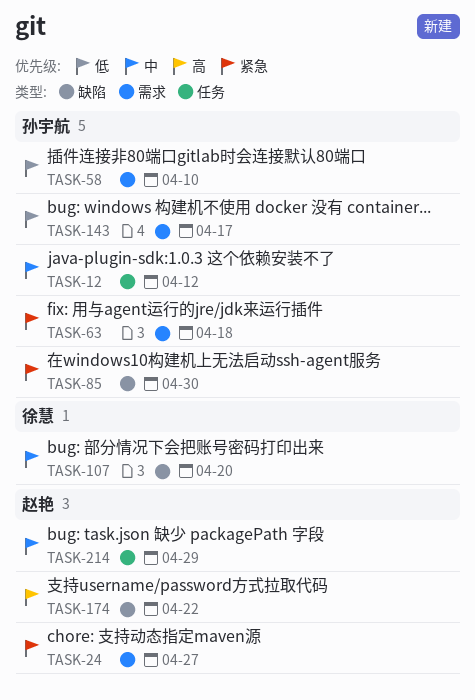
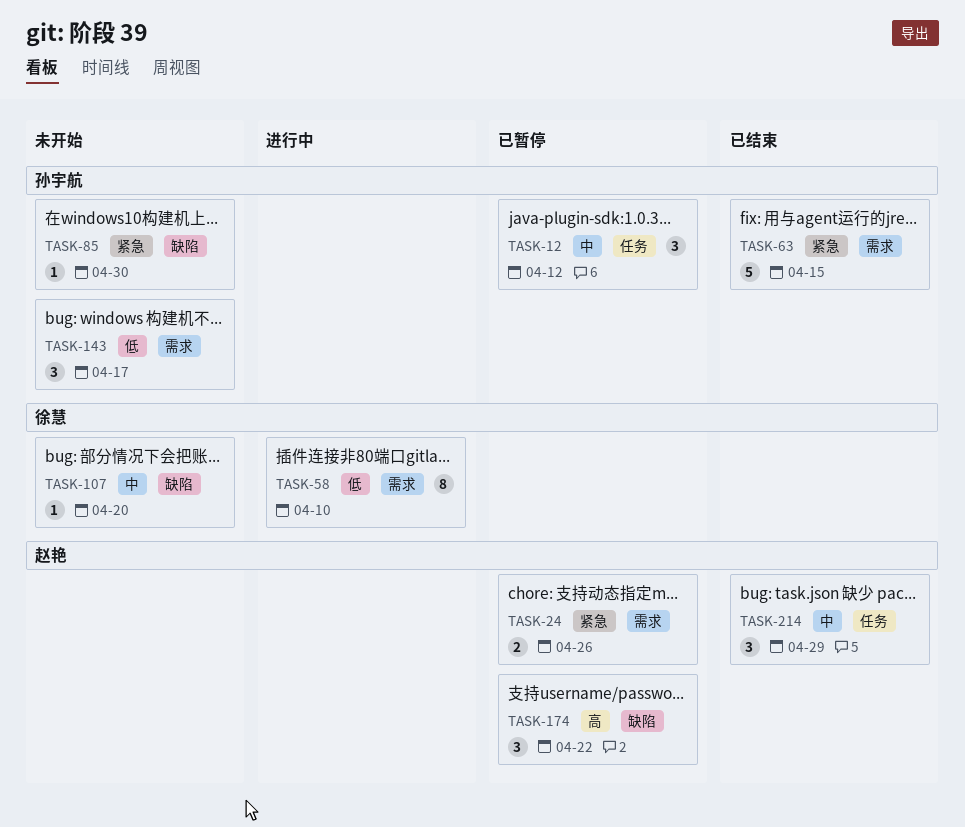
TASK-24, due: Apr 27 -> Apr 26
TASK-58, owner: 孙宇航 -> 徐慧
TASK-63, due: Apr 18 -> Apr 15

